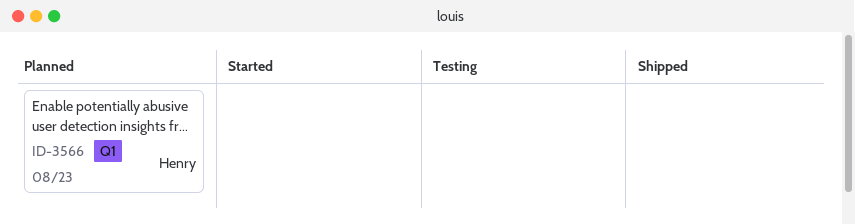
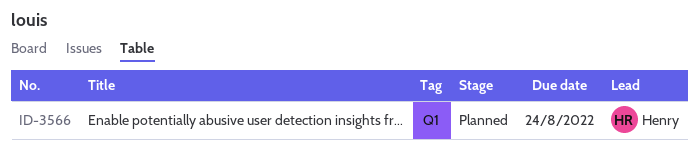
ID-3566, due: Aug 23 -> Aug 24

